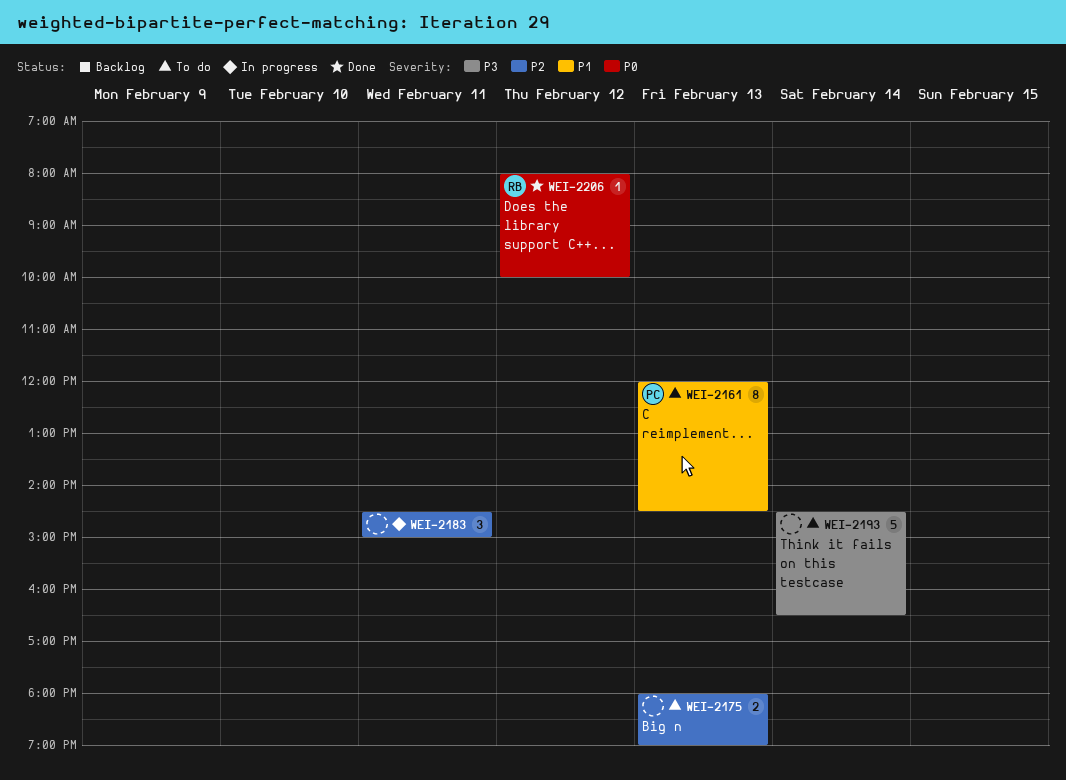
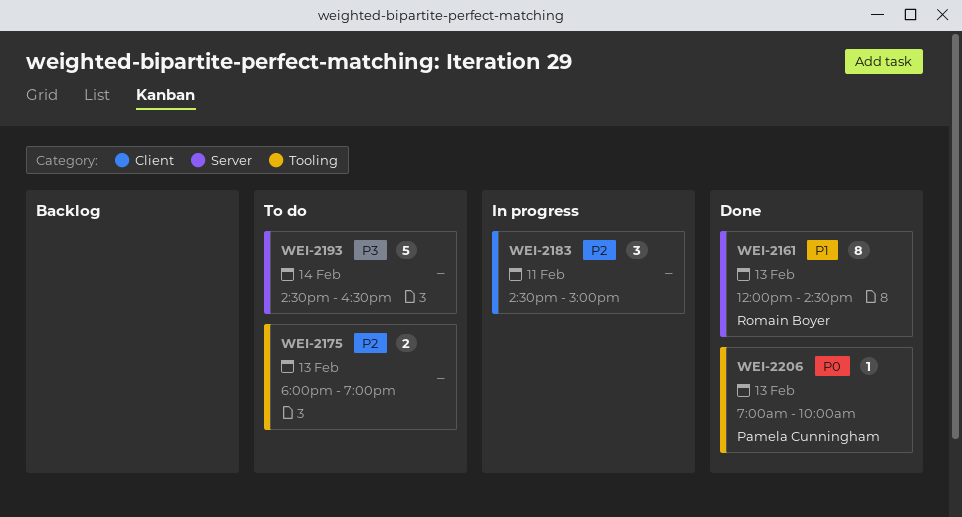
WEI-2161, status: To do -> Done
WEI-2161, owner: Pamela Cunningham -> Romain Boyer
WEI-2206, owner: Romain Boyer -> Pamela Cunningham
WEI-2206, day: Feb 12 -> Feb 13
WEI-2206, begins: 08:00 -> 07:00

